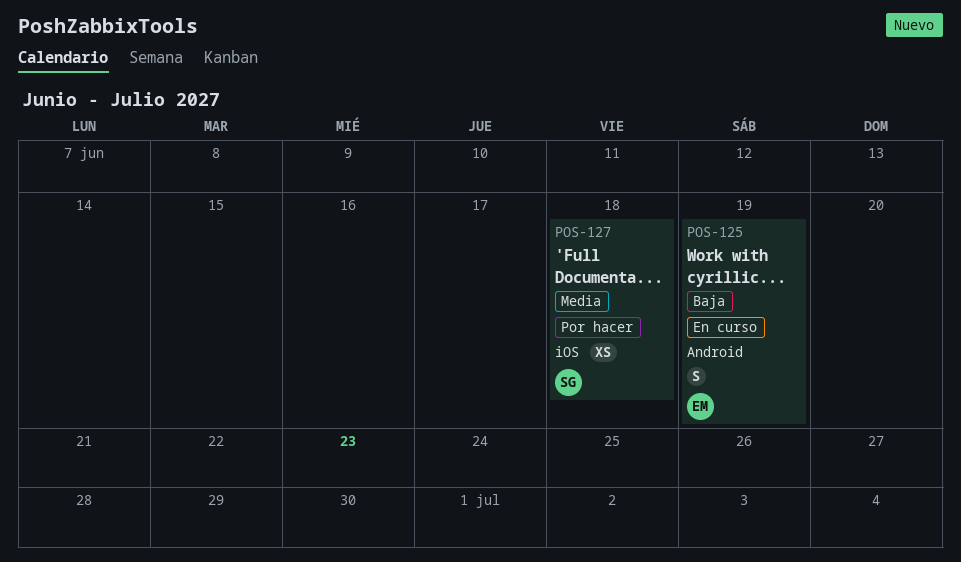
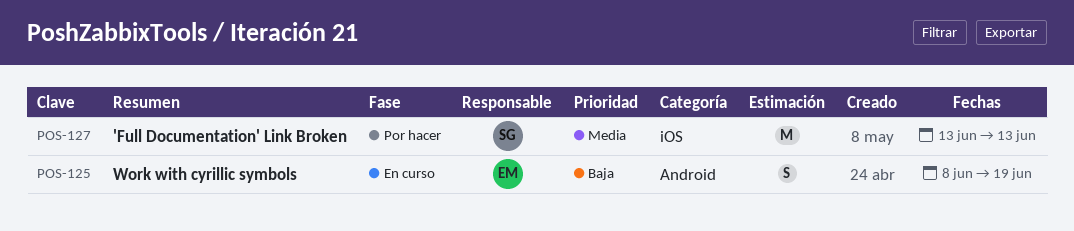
POS-127, estimate: XS -> M
POS-127, due: Jun 18 -> Jun 13

